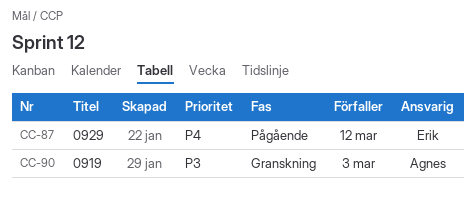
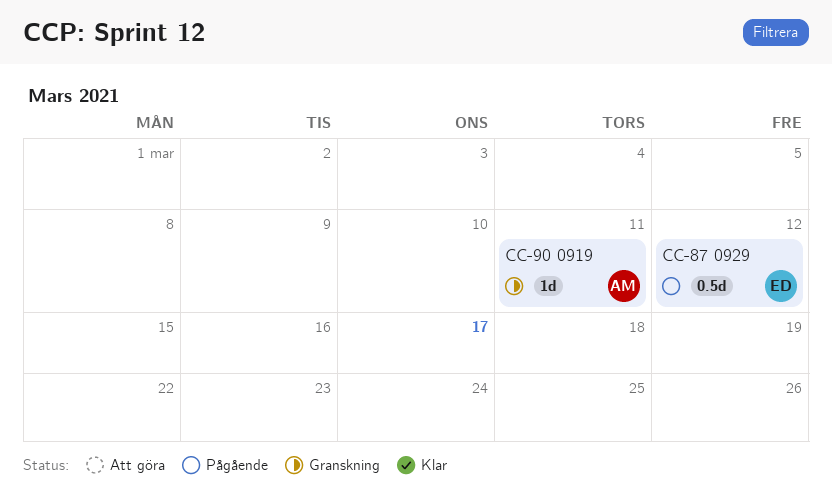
CC-90, due: Mar 3 -> Mar 11

